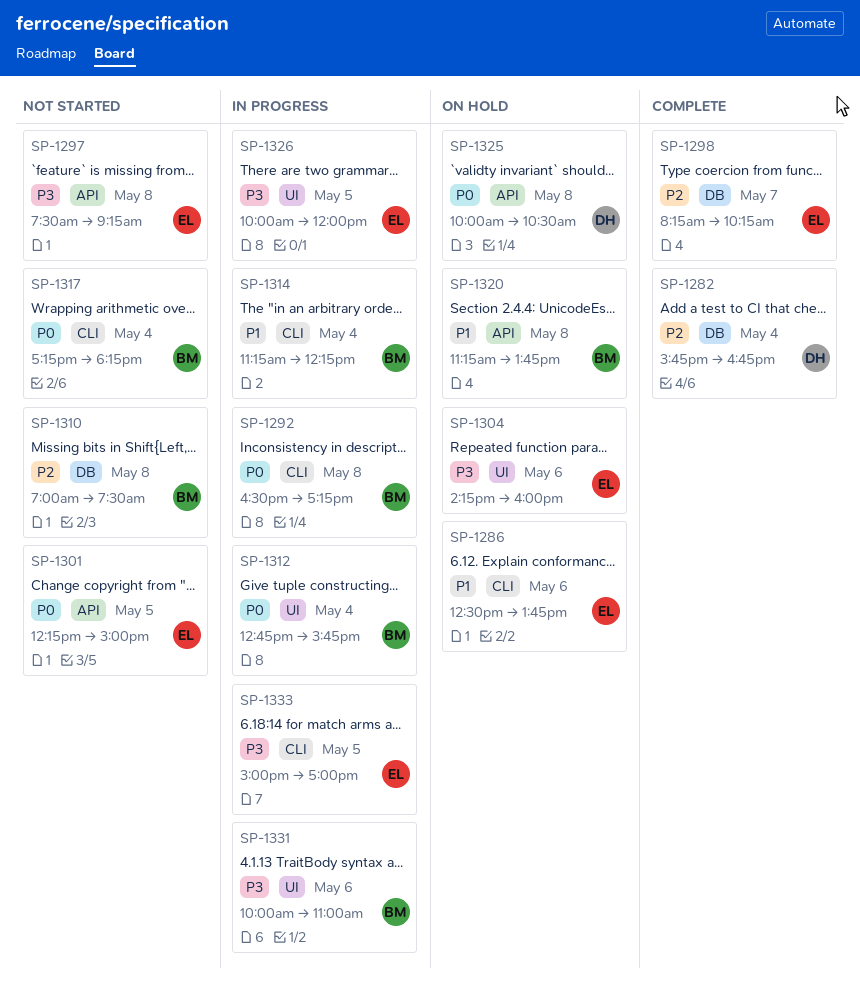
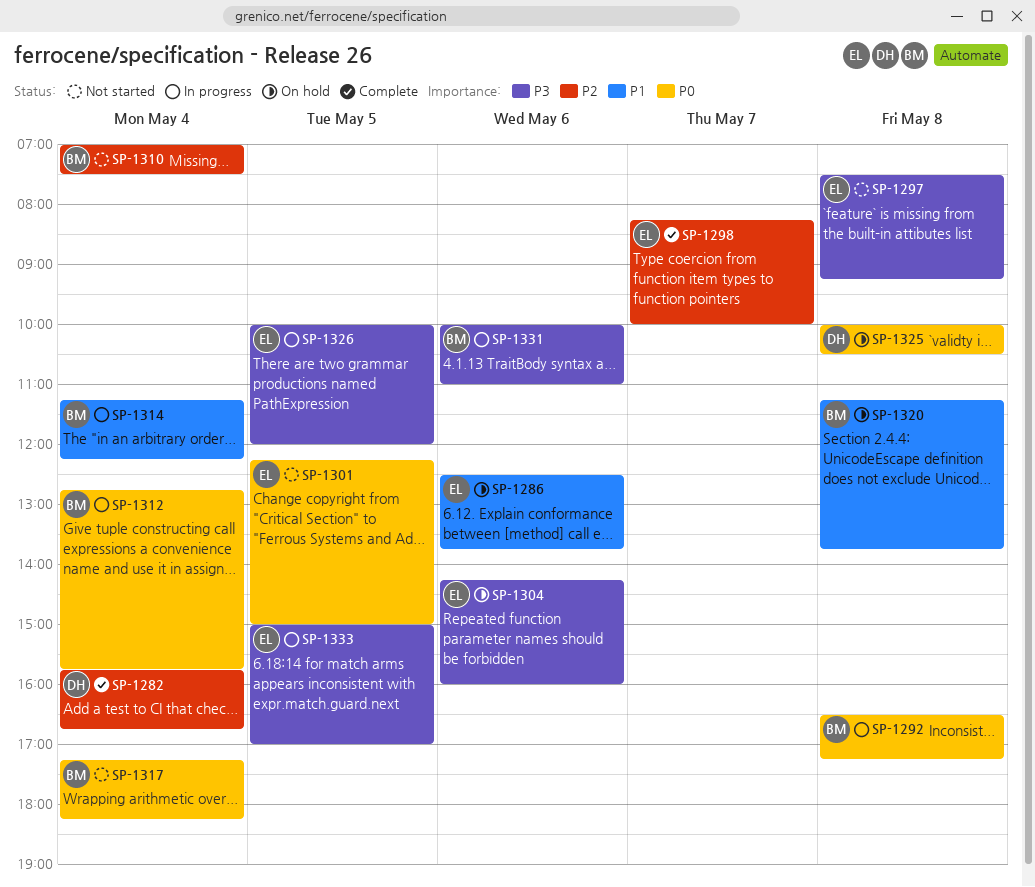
SP-1298, ends: 10:15 -> 10:00
SP-1310, day: May 8 -> May 4

